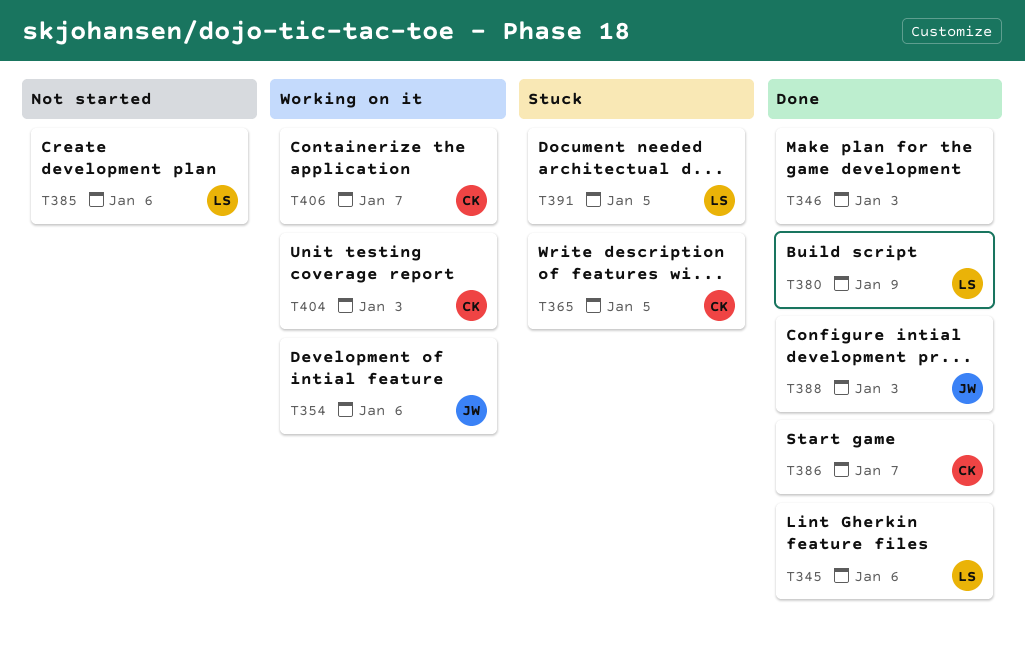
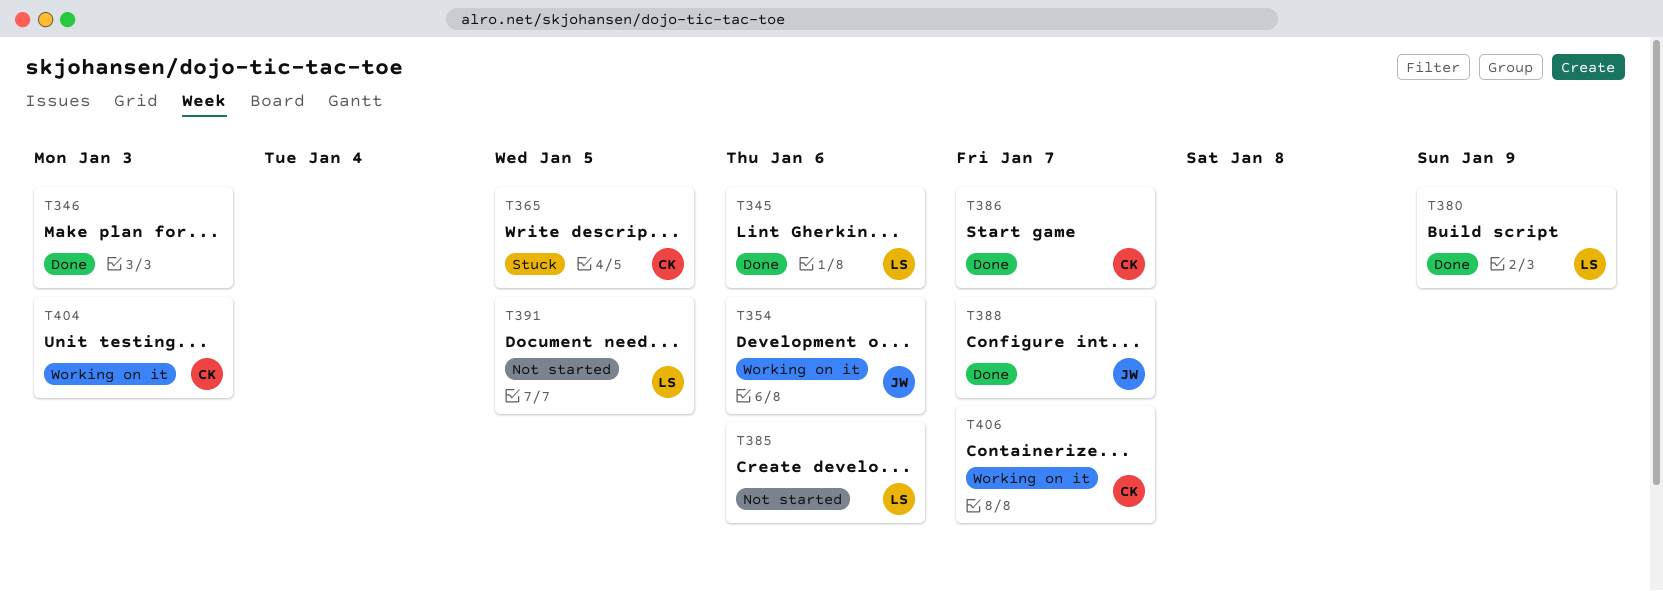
T388, due: Jan 3 -> Jan 7
T391, status: Stuck -> Not started

